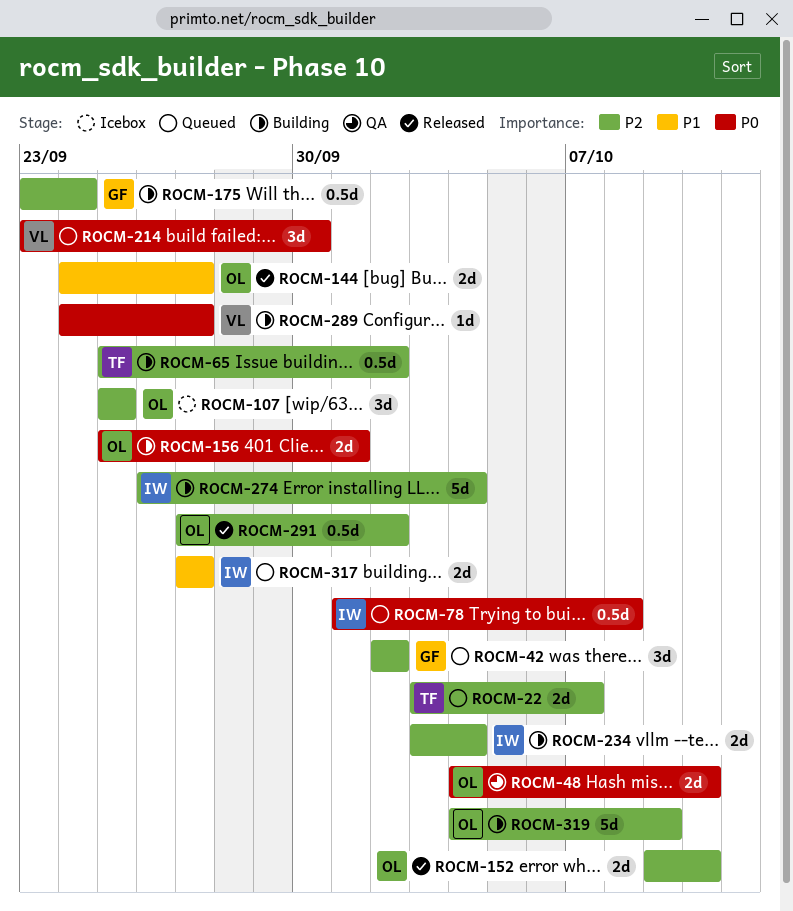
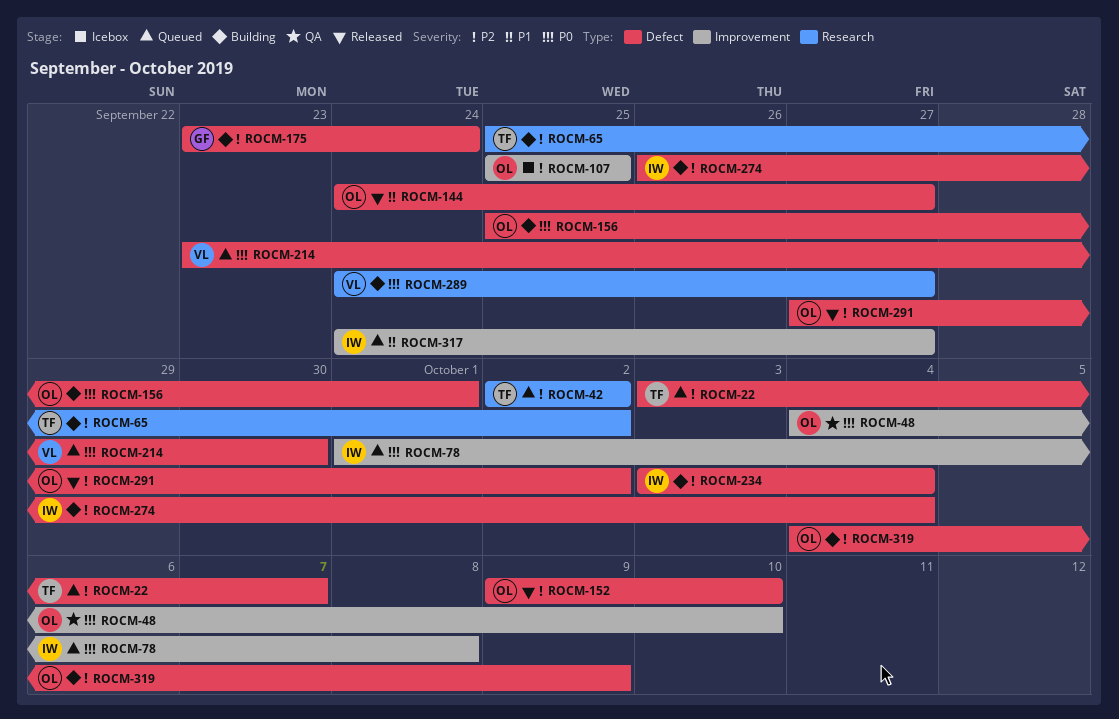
ROCM-42, owner: GF -> TF
ROCM-317, start: Sep 27 -> Sep 24

